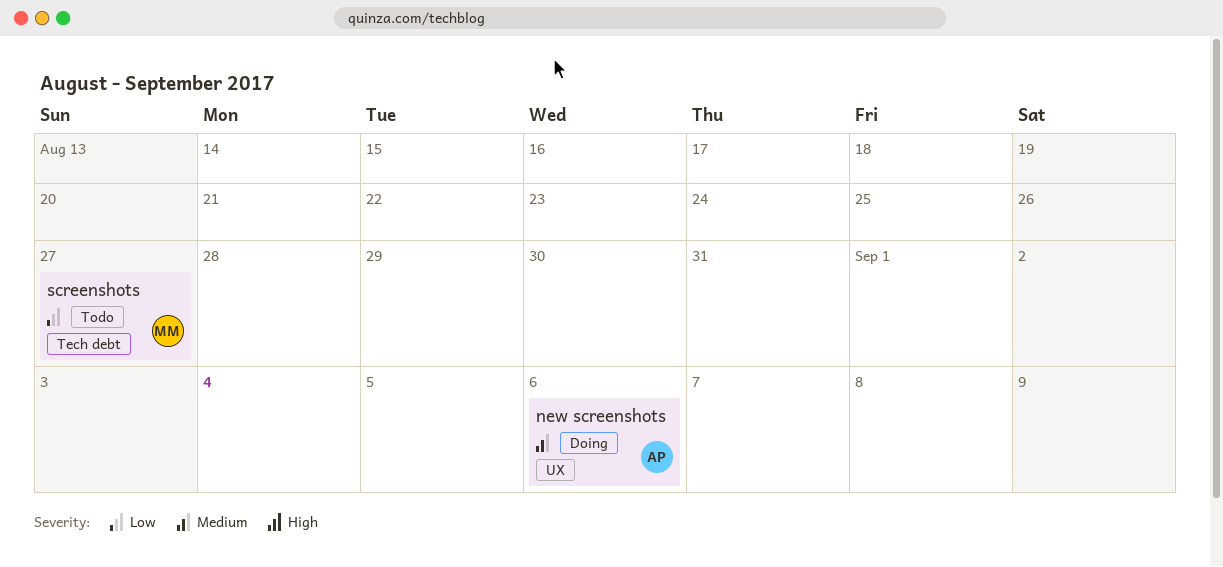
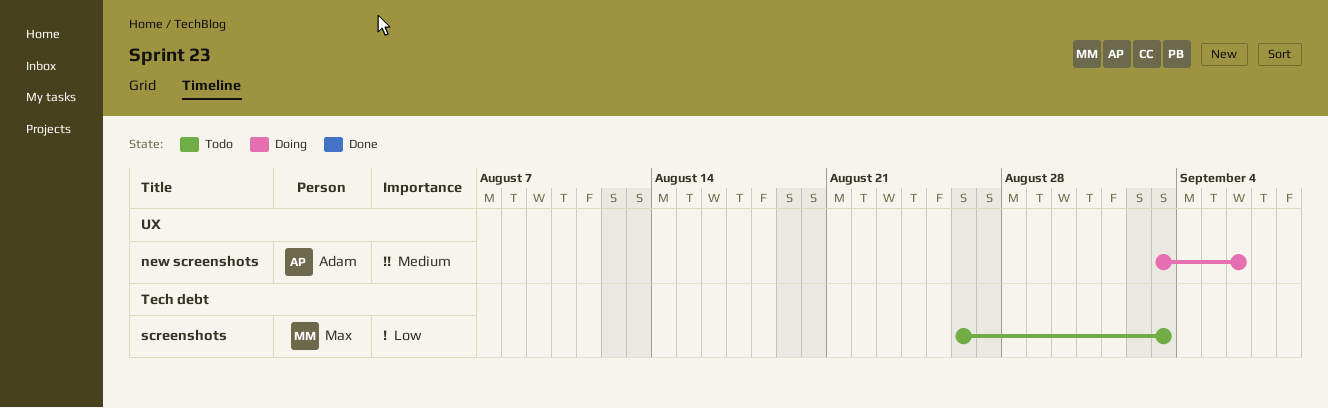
screenshots, due: Aug 27 -> Sep 3

